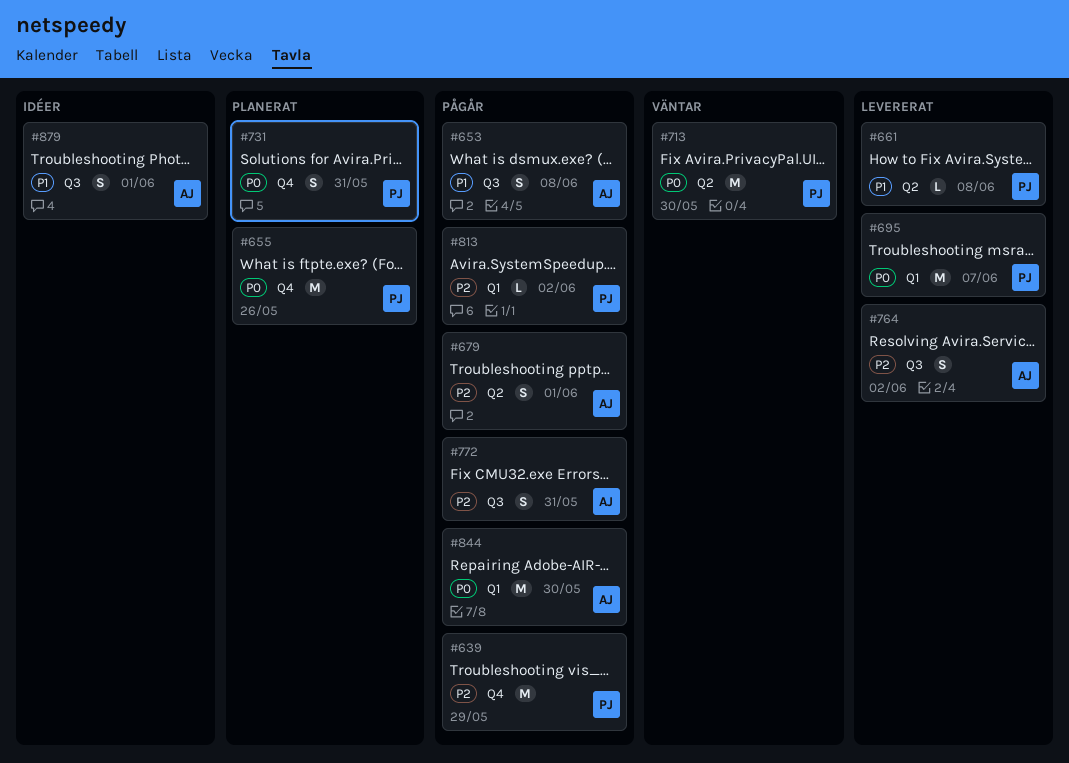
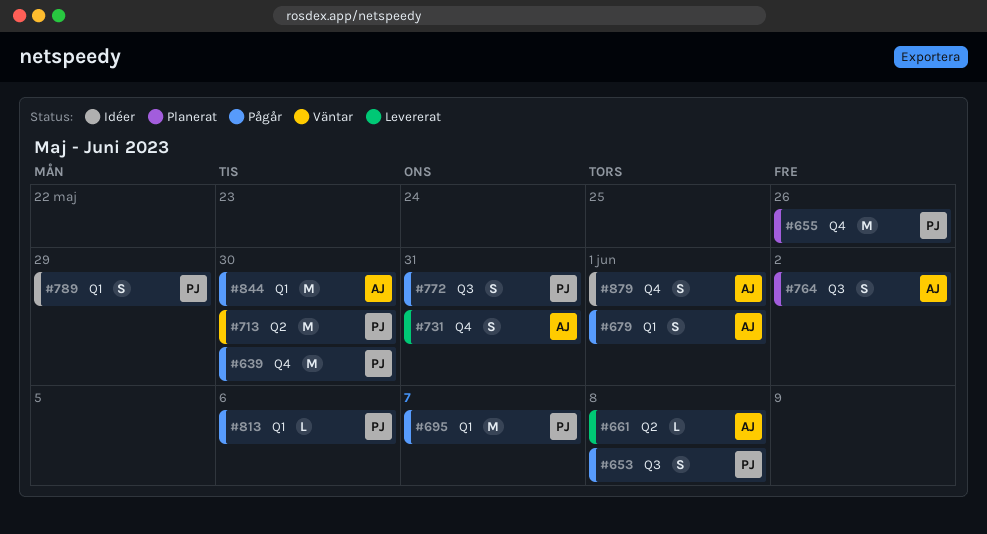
#639, due: May 29 -> May 30
#653, owner: AJ -> PJ
#661, owner: PJ -> AJ
#679, label: Q2 -> Q1
#695, status: Levererat -> Pågår
#731, status: Planerat -> Levererat
#731, owner: PJ -> AJ
#764, status: Levererat -> Planerat
#772, owner: AJ -> PJ
#789: none -> present
#813, due: Jun 2 -> Jun 6
#879, label: Q3 -> Q4

